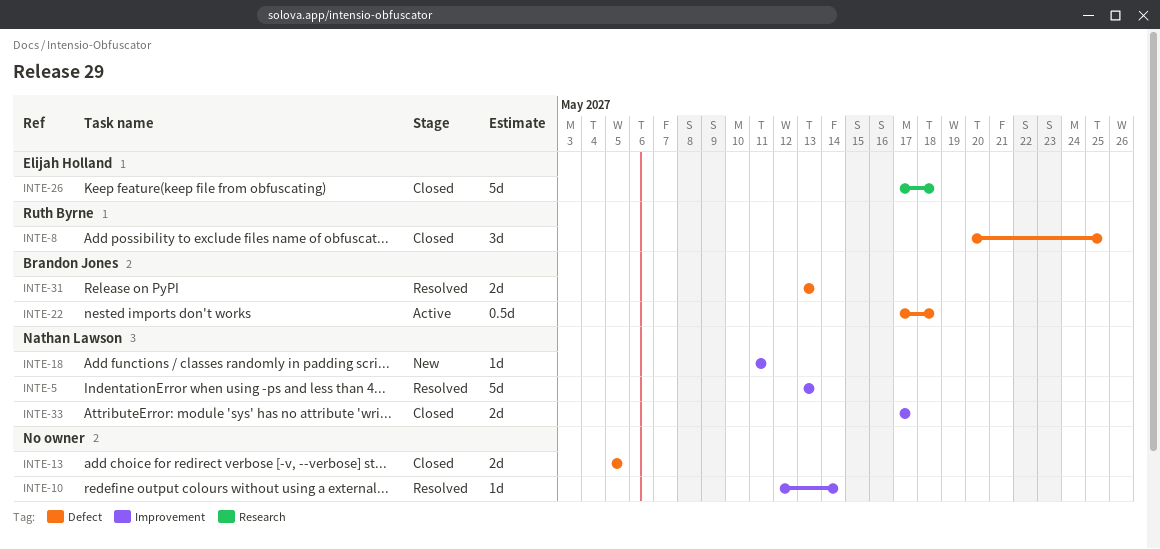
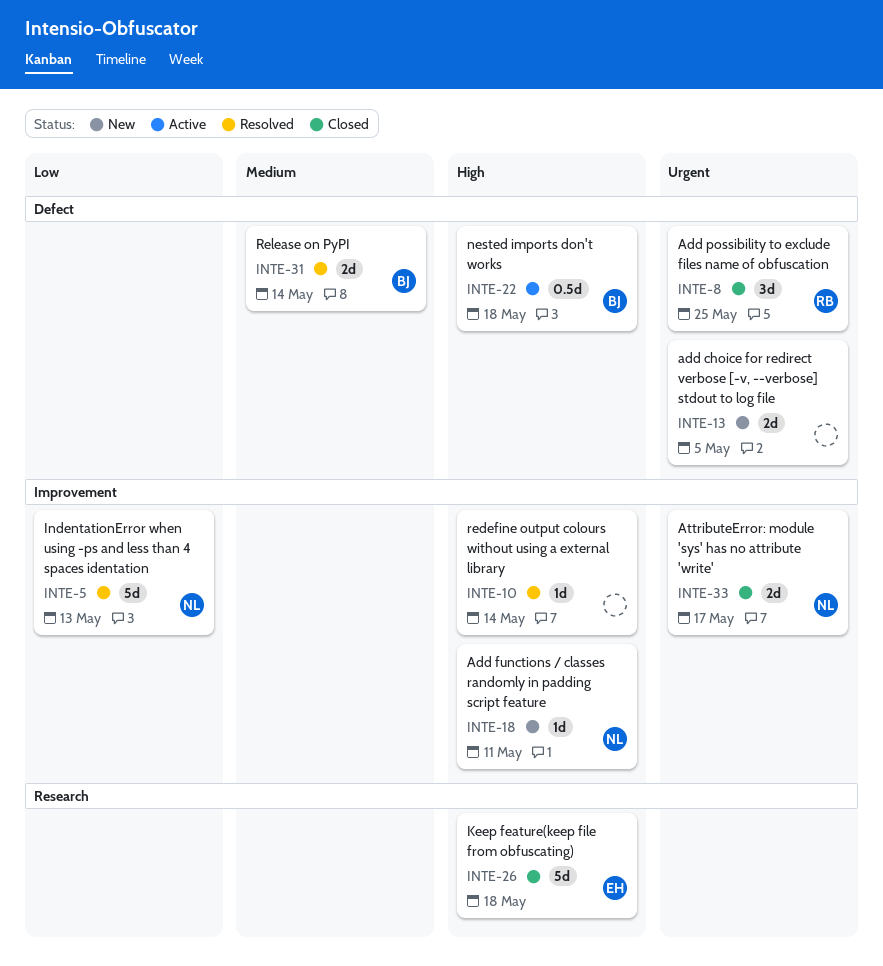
INTE-13, status: Closed -> New
INTE-31, due: May 13 -> May 14

